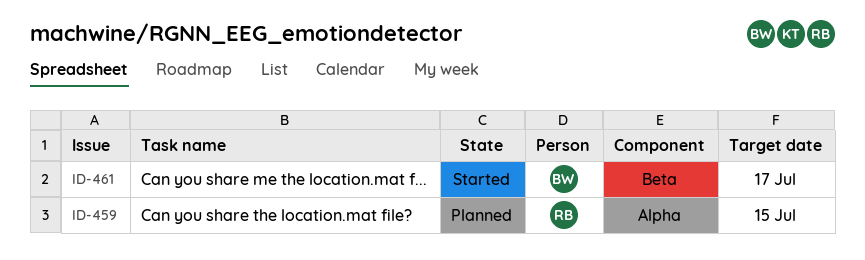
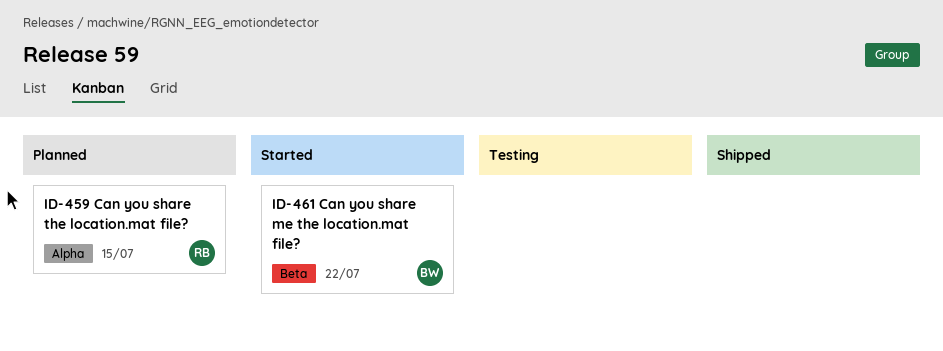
ID-461, due: Jul 17 -> Jul 22

